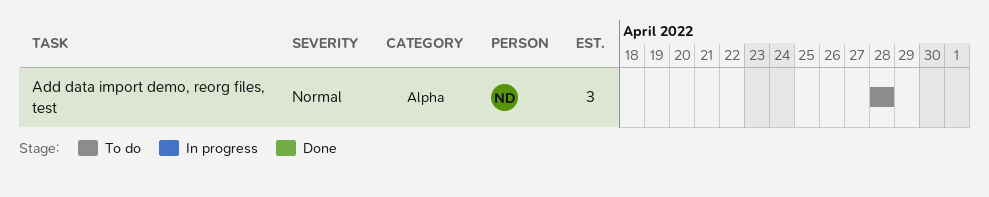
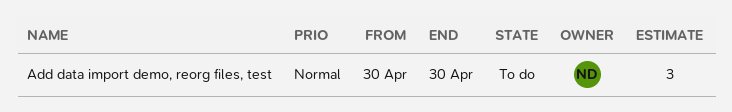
Add data import demo, reorg files, test, start: Apr 28 -> Apr 30
Add data import demo, reorg files, test, due: Apr 28 -> Apr 30

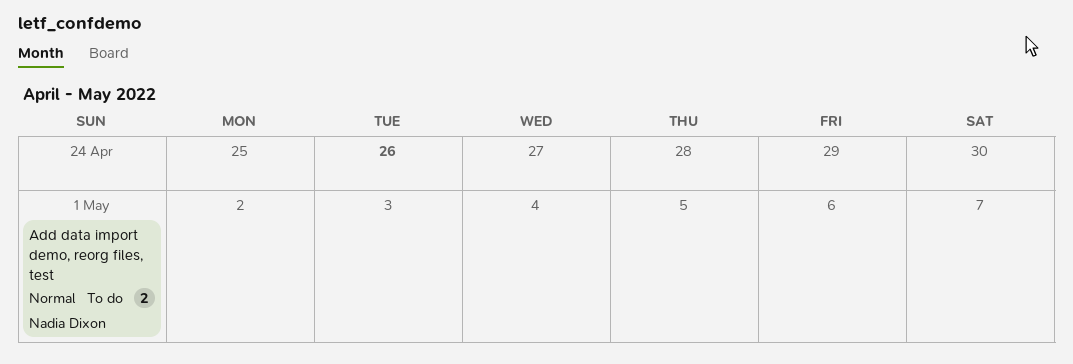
Add data import demo, reorg files, test, estimate: 3 -> 2
Add data import demo, reorg files, test, due: Apr 30 -> May 1

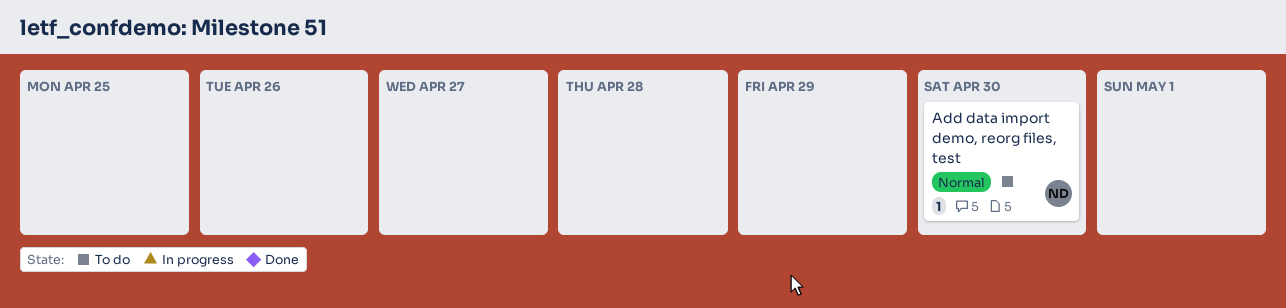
Add data import demo, reorg files, test, estimate: 2 -> 1
Add data import demo, reorg files, test, due: May 1 -> Apr 30

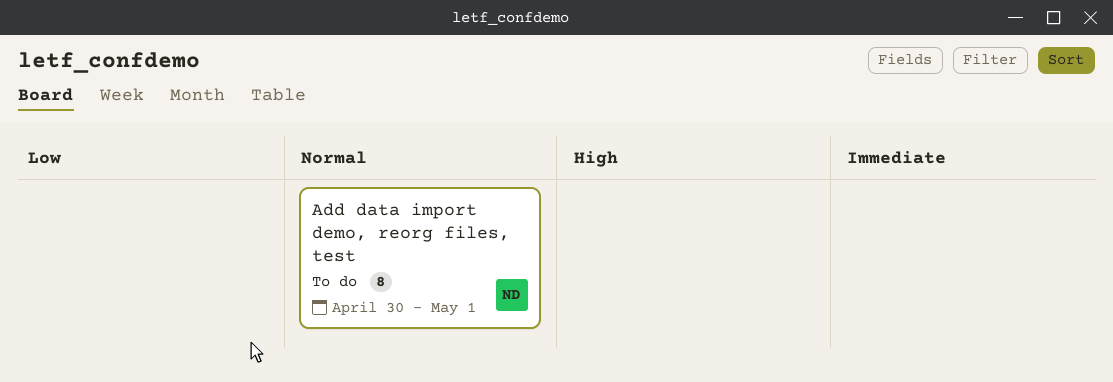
Add data import demo, reorg files, test, estimate: 1 -> 8
Add data import demo, reorg files, test, due: Apr 30 -> May 1

